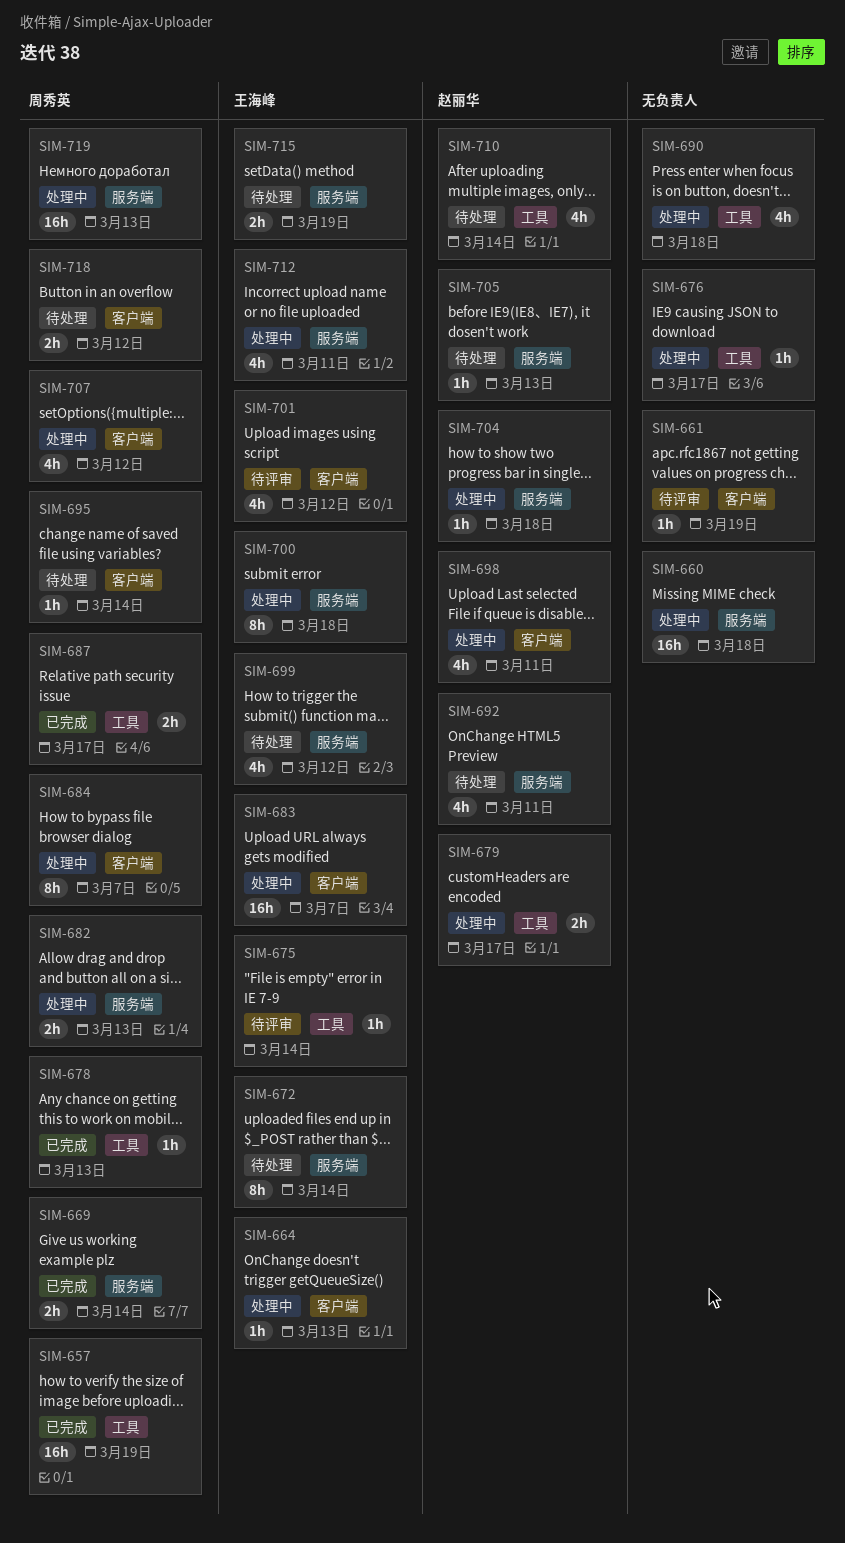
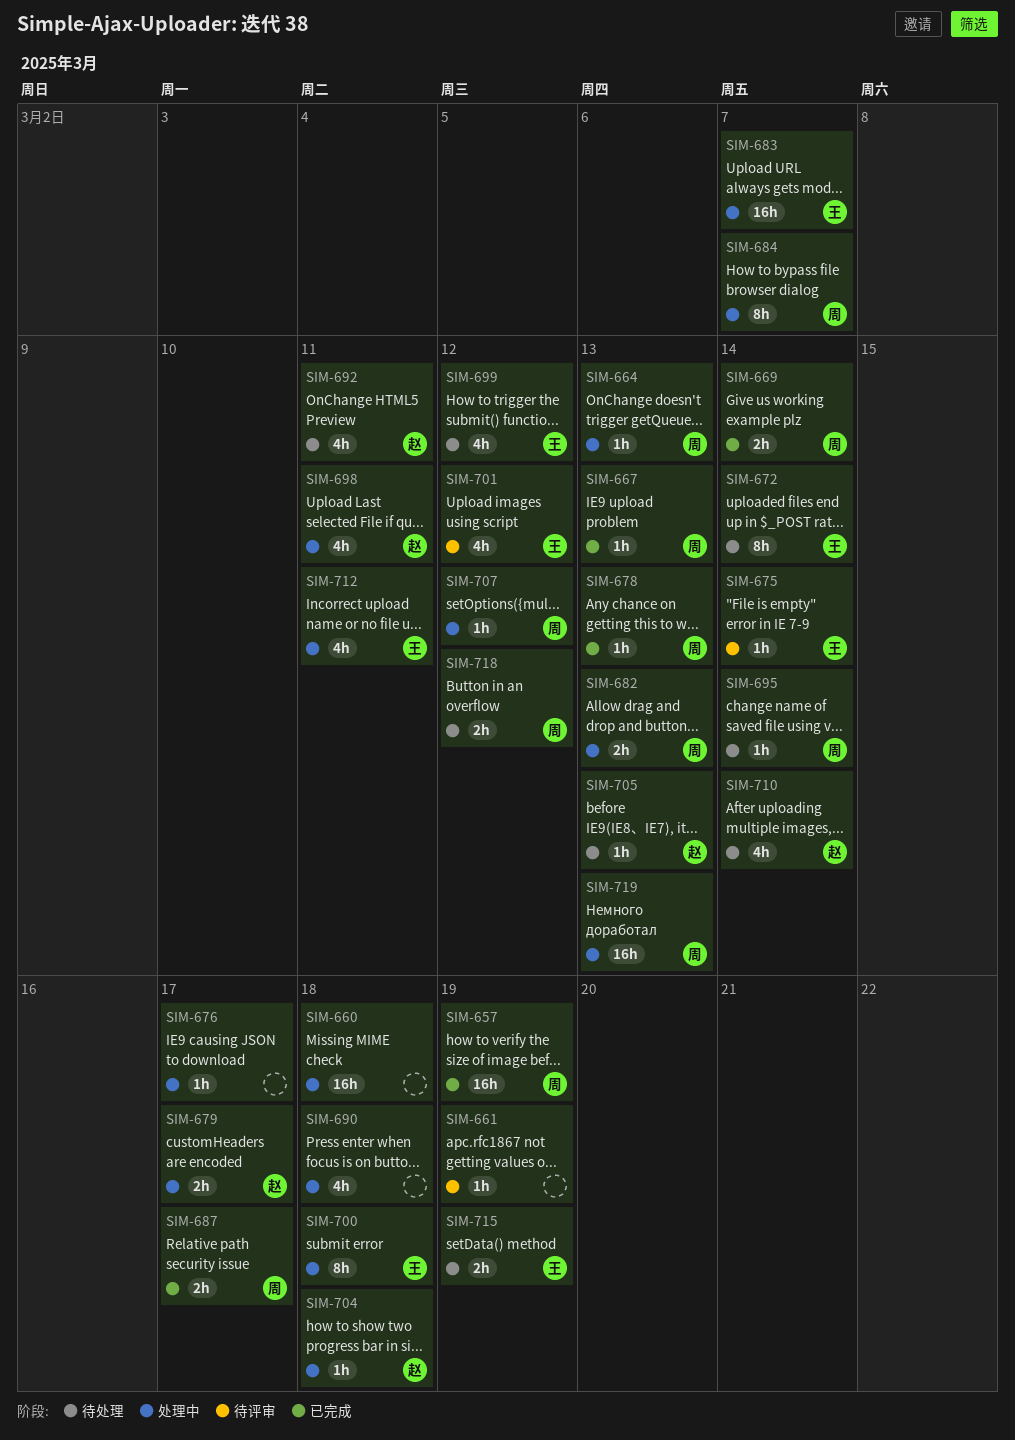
SIM-664, owner: 王海峰 -> 周秀英
SIM-667: none -> present
SIM-707, estimate: 4h -> 1h

